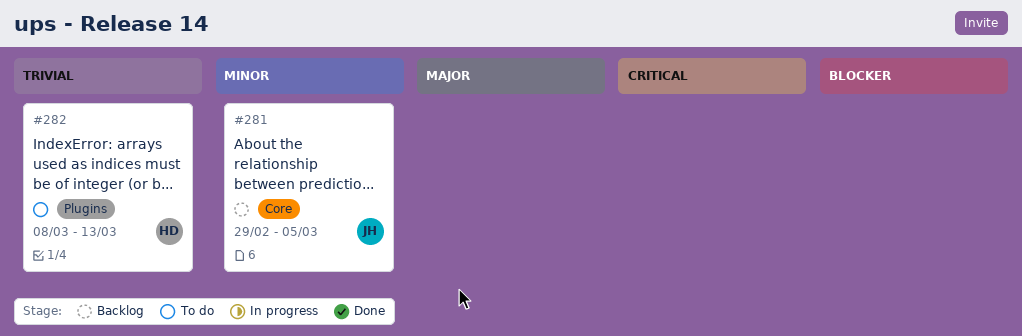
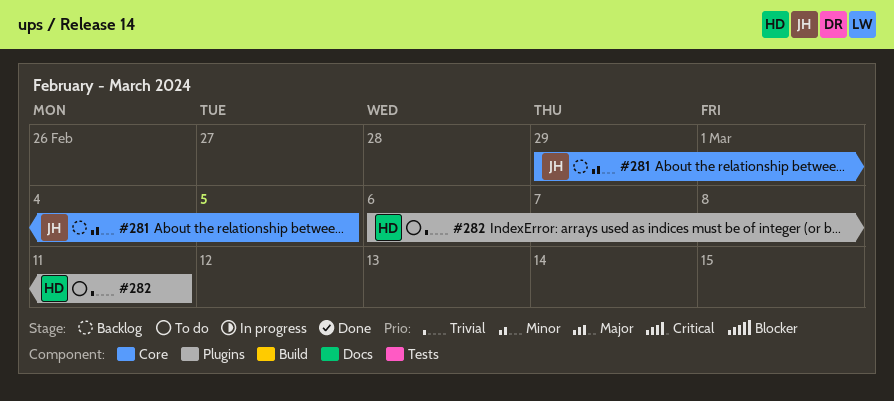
#282, start: Mar 8 -> Mar 6
#282, due: Mar 13 -> Mar 11

